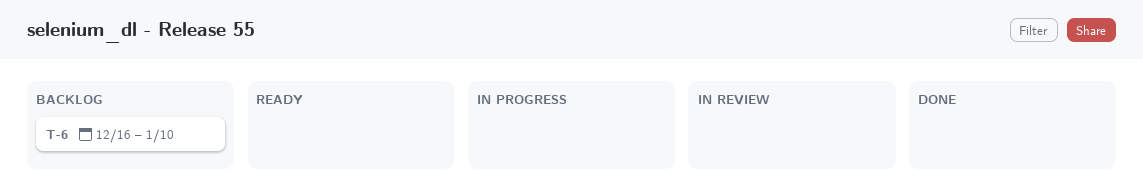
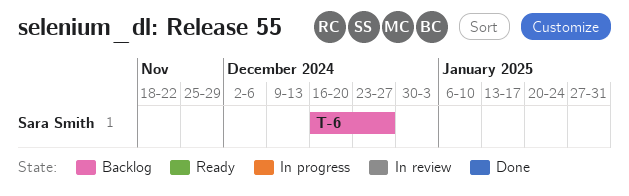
T-6, due: Jan 10 -> Dec 27

